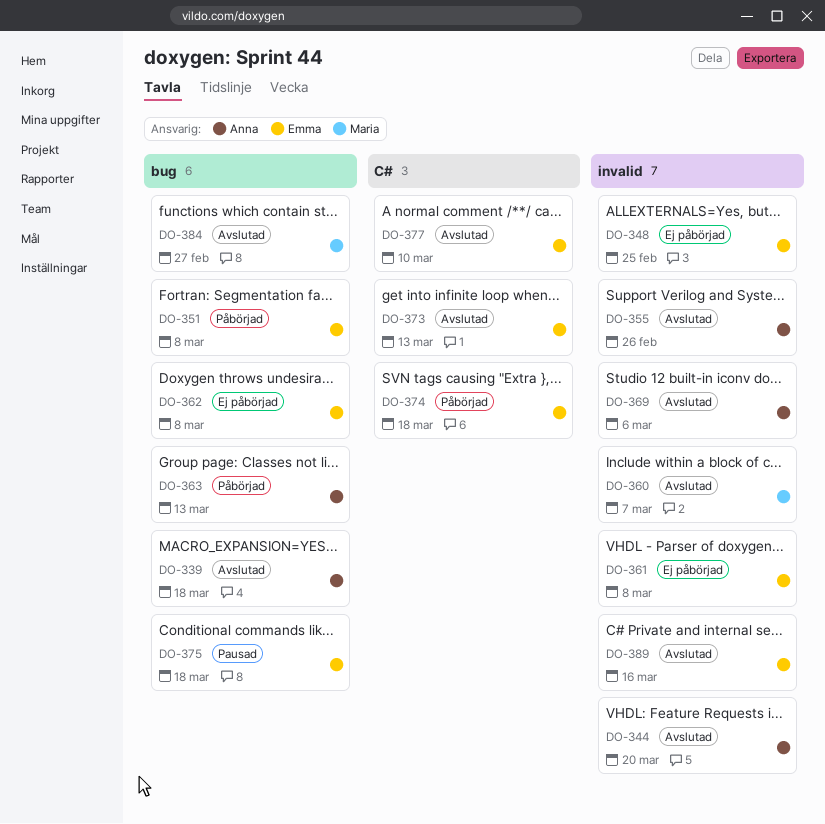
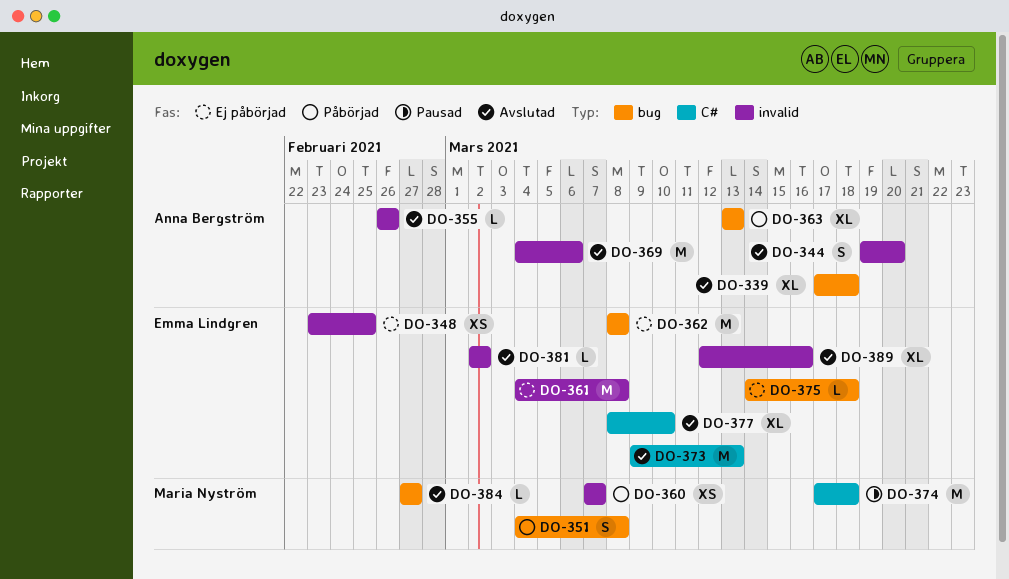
DO-351, owner: Emma Lindgren -> Maria Nyström
DO-360, status: Avslutad -> Påbörjad
DO-374, status: Påbörjad -> Pausad
DO-374, owner: Emma Lindgren -> Maria Nyström
DO-375, status: Pausad -> Ej påbörjad
DO-381: none -> present

